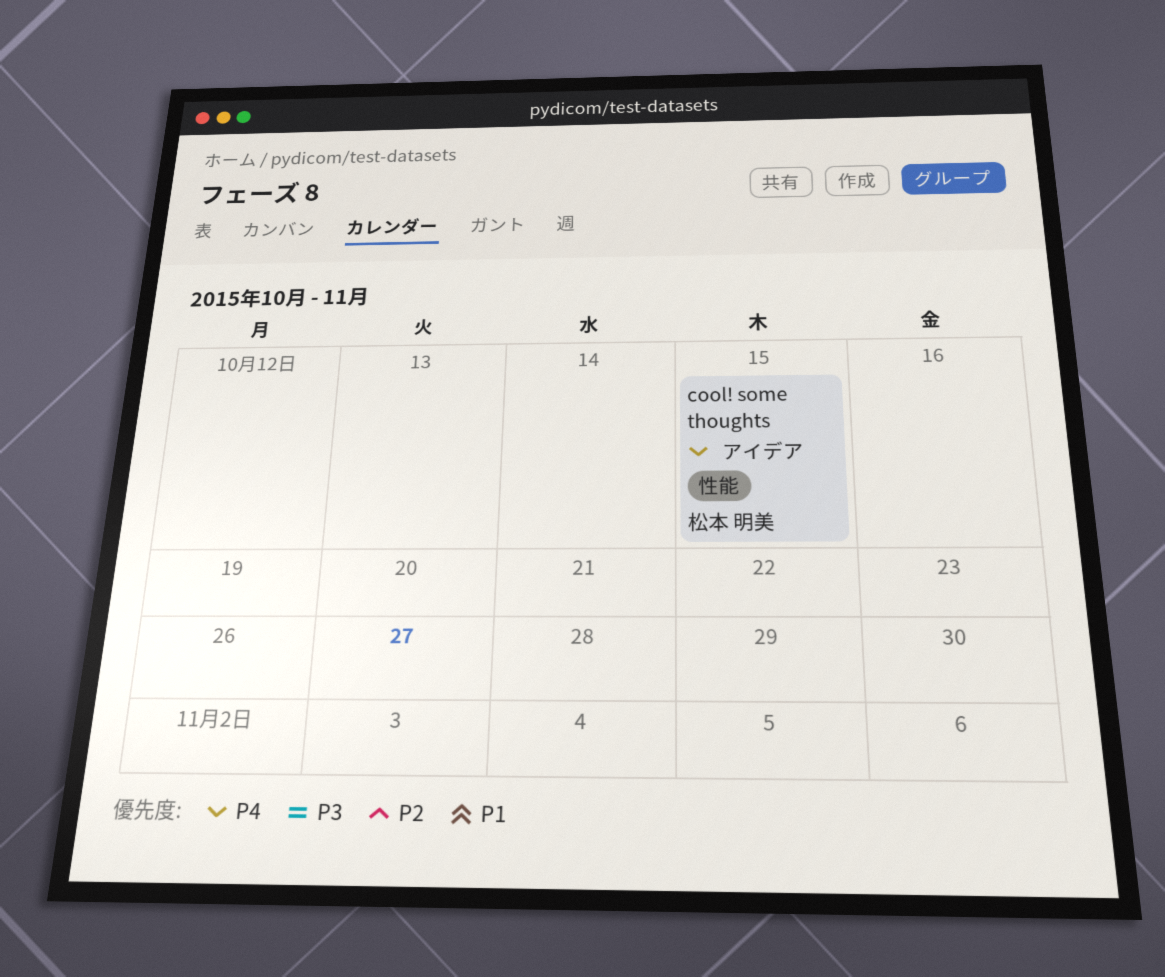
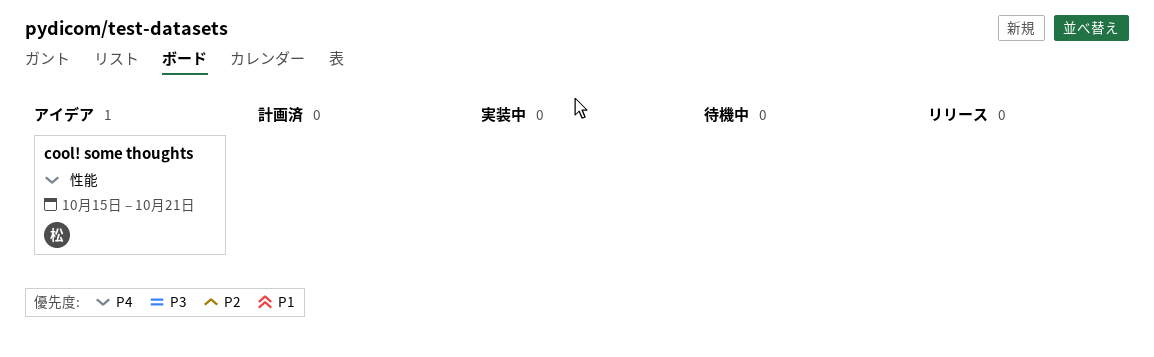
cool! some thoughts, due: Oct 15 -> Oct 21

